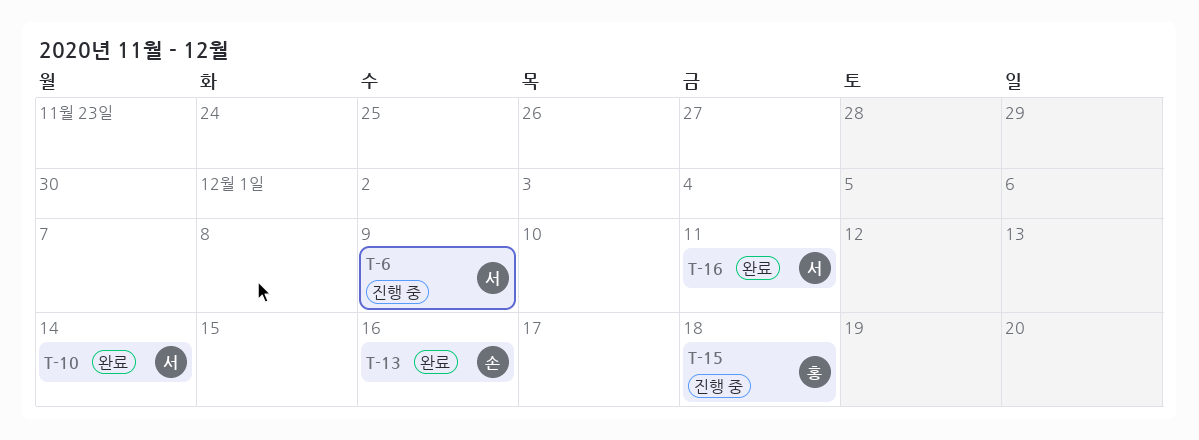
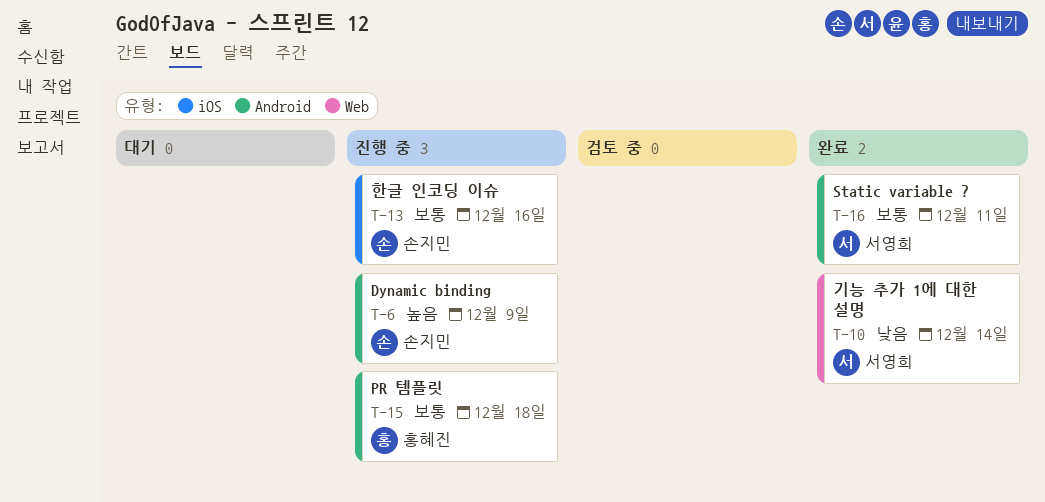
T-6, owner: 서영희 -> 손지민
T-13, status: 완료 -> 진행 중

